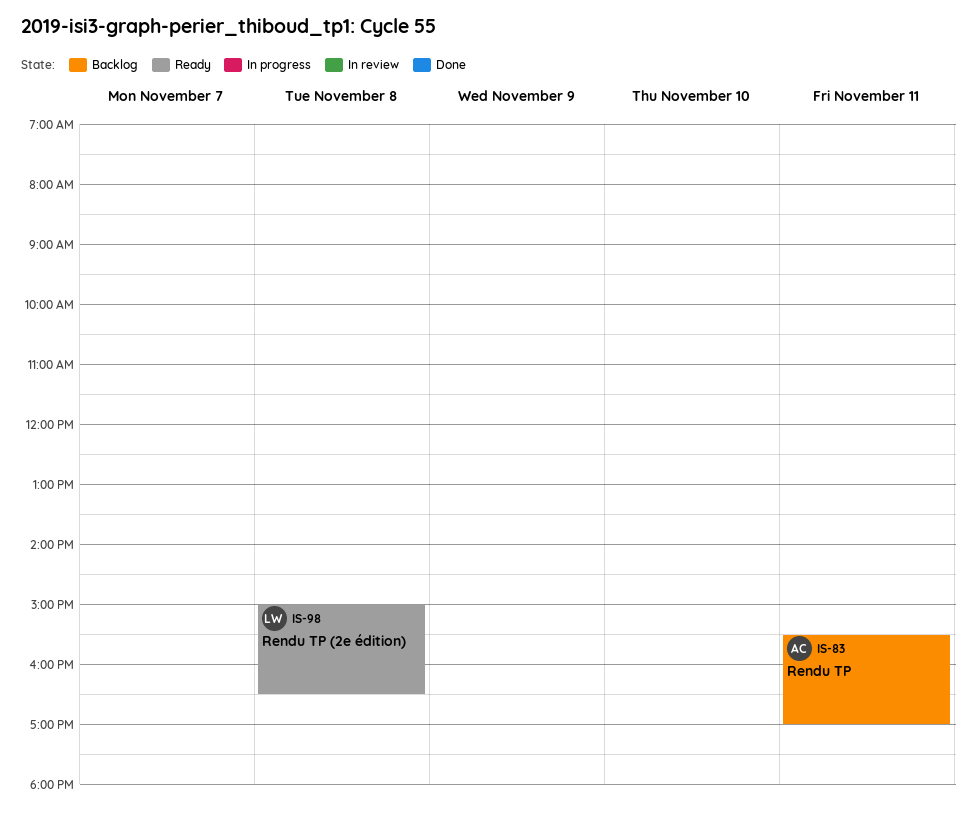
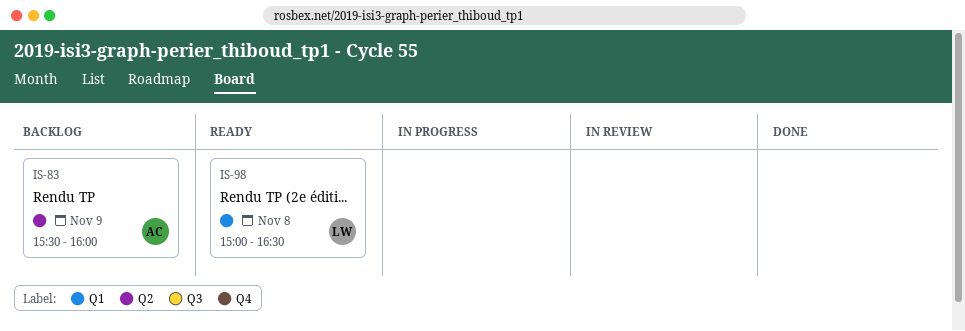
IS-83, day: Nov 11 -> Nov 9
IS-83, ends: 17:00 -> 16:00

